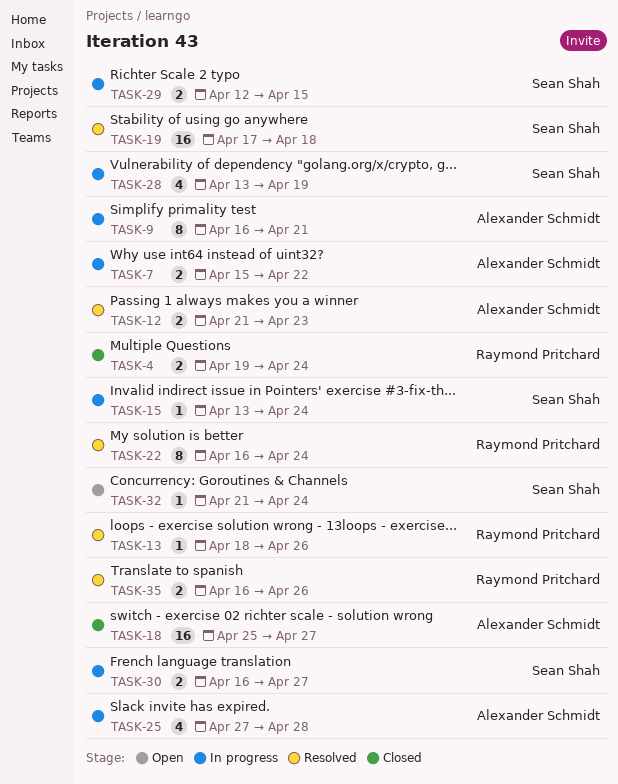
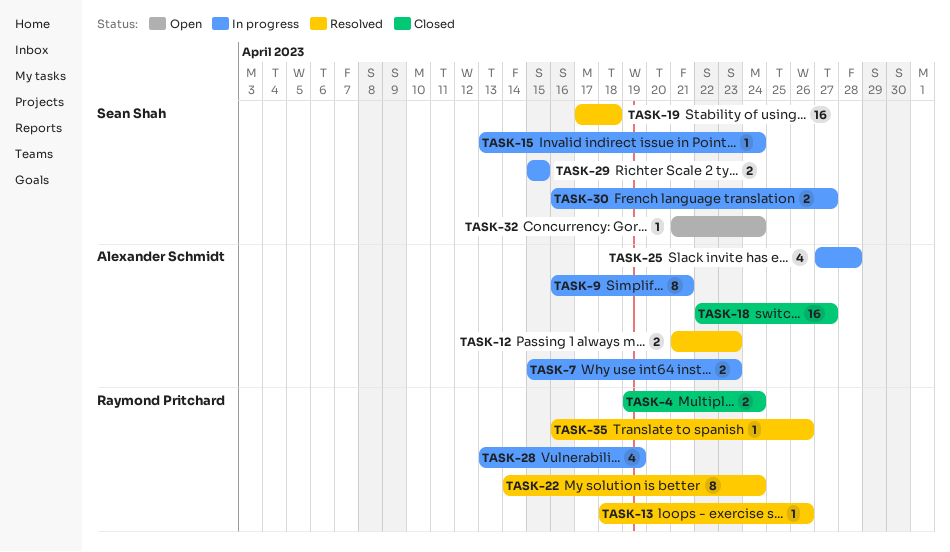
TASK-7, due: Apr 22 -> Apr 23
TASK-18, start: Apr 25 -> Apr 22
TASK-22, start: Apr 16 -> Apr 14
TASK-28, owner: Sean Shah -> Raymond Pritchard
TASK-29, start: Apr 12 -> Apr 15
TASK-35, estimate: 2 -> 1

